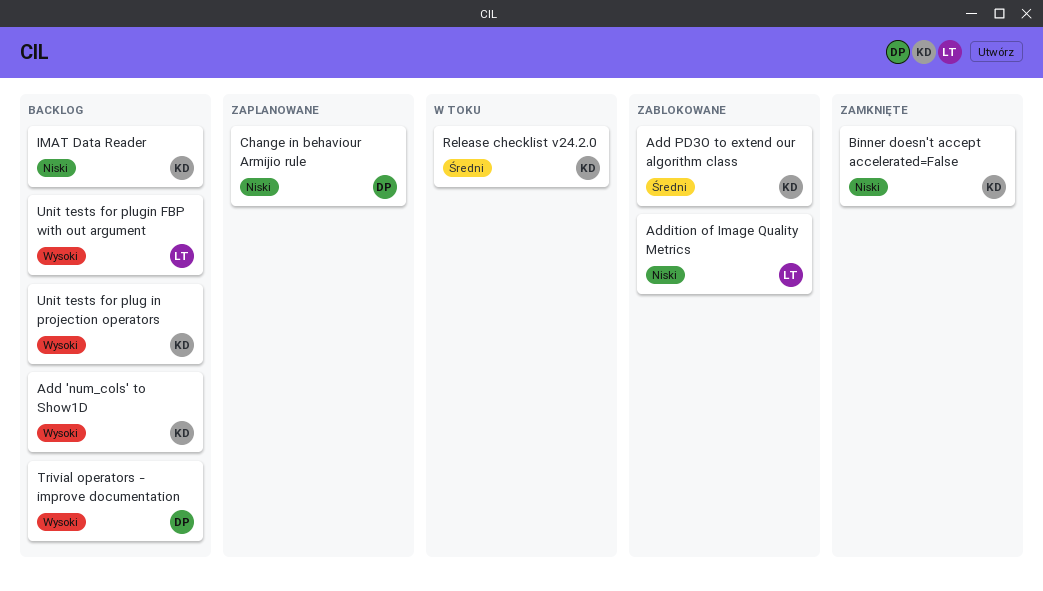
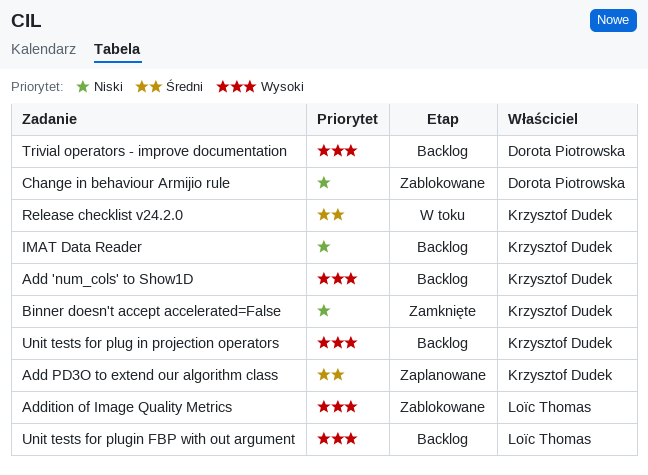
Add PD3O to extend our algorithm class, status: Zablokowane -> Zaplanowane
Addition of Image Quality Metrics, priority: Niski -> Wysoki
Change in behaviour Armijio rule, status: Zaplanowane -> Zablokowane

